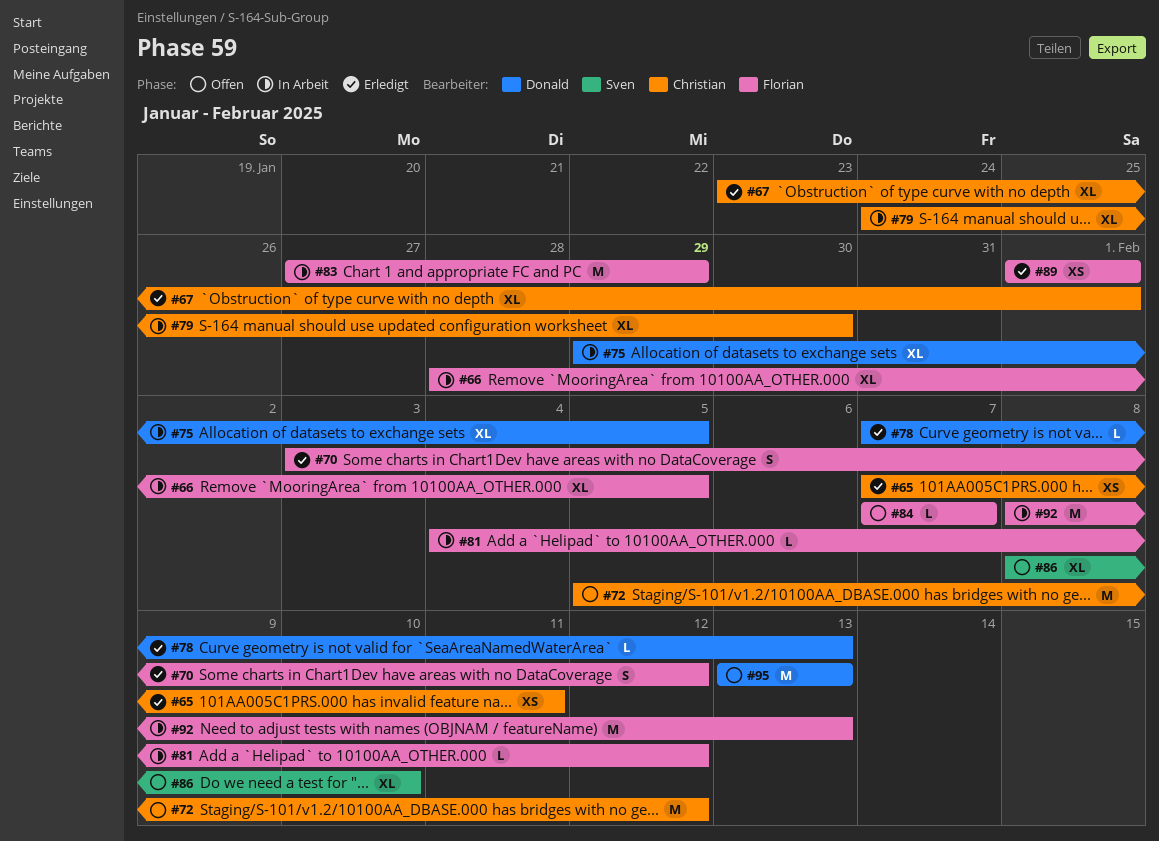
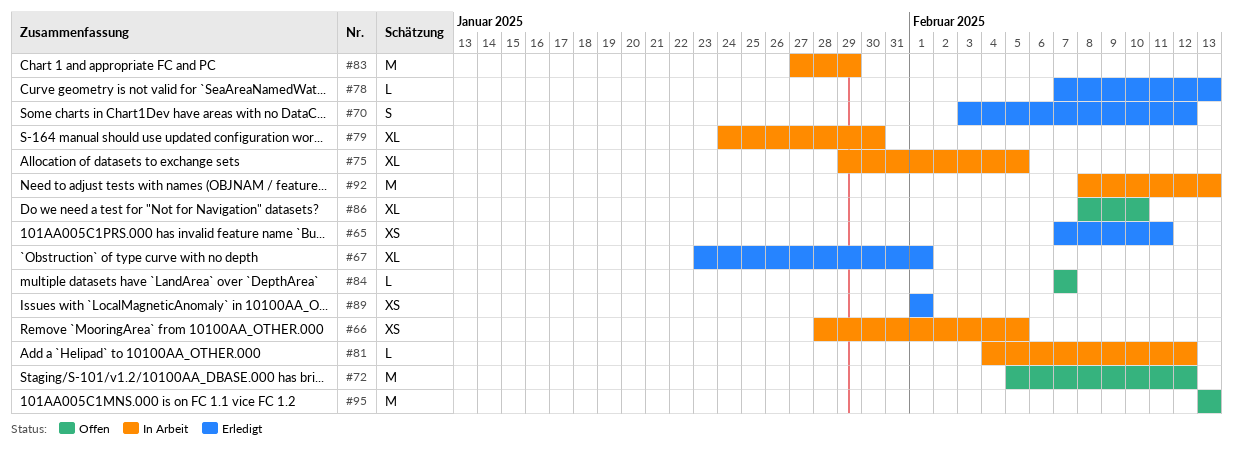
#66, estimate: XL -> XS

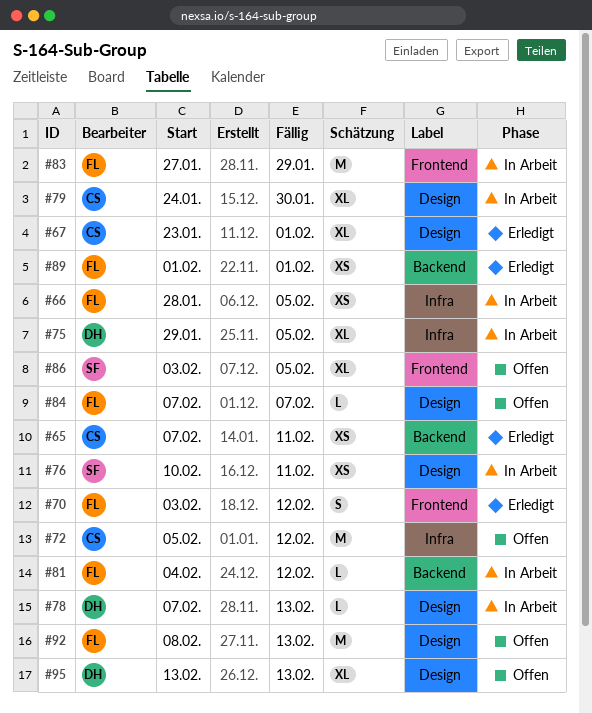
#76: none -> present
#78, status: Erledigt -> In Arbeit
#86, start: Feb 8 -> Feb 3
#86, due: Feb 10 -> Feb 5
#92, status: In Arbeit -> Offen
#95, estimate: M -> XL

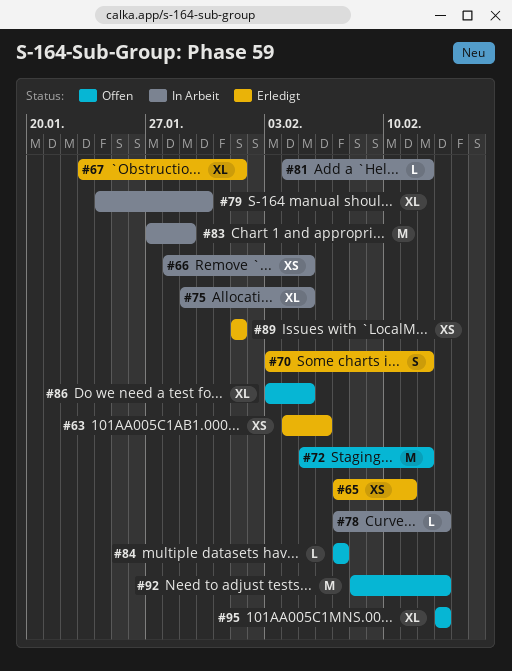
#63: none -> present
#76: present -> none

